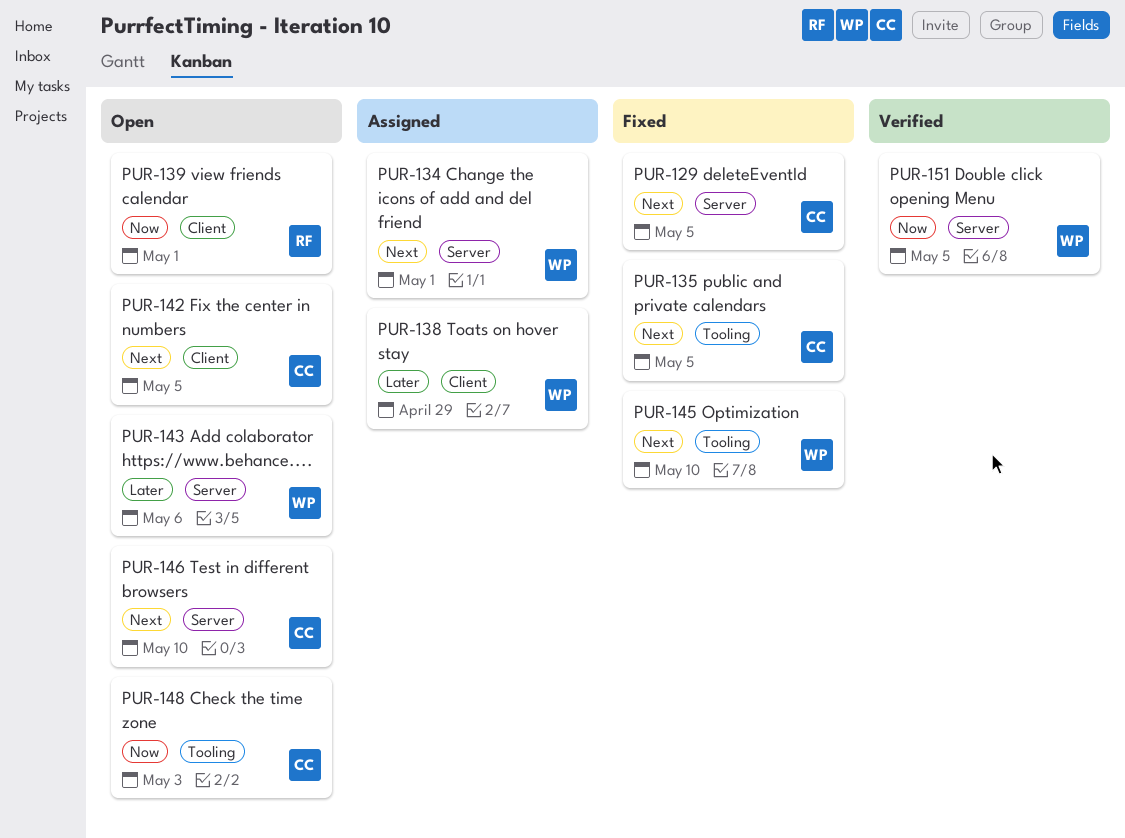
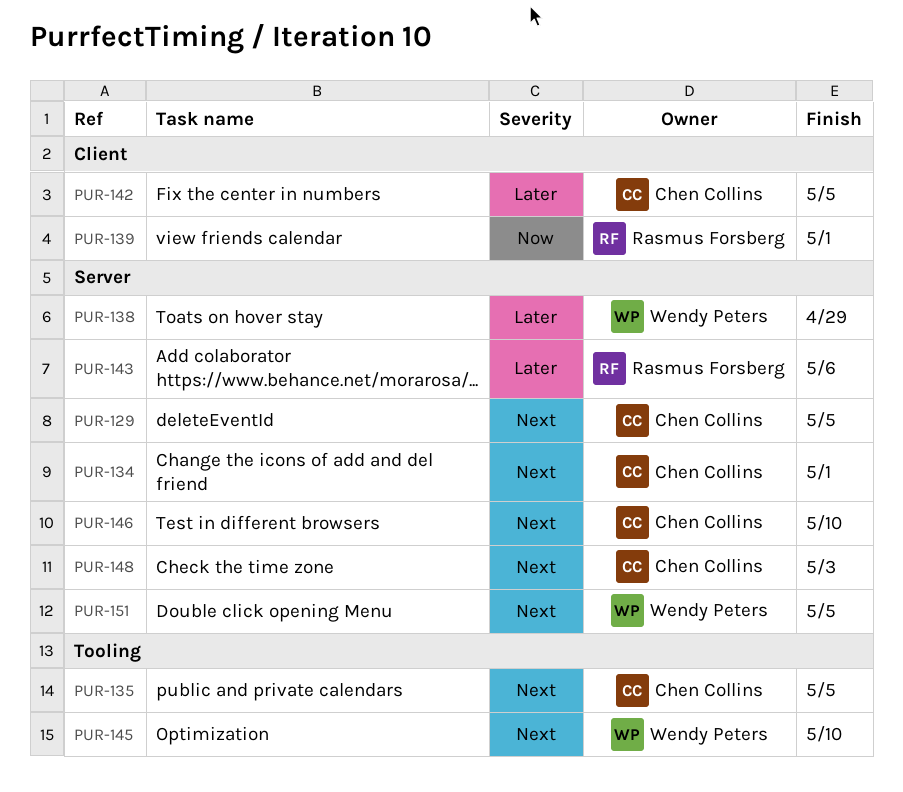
PUR-134, owner: Wendy Peters -> Chen Collins
PUR-138, label: Client -> Server
PUR-142, priority: Next -> Later
PUR-143, owner: Wendy Peters -> Rasmus Forsberg
PUR-148, priority: Now -> Next
PUR-148, label: Tooling -> Server
PUR-151, priority: Now -> Next

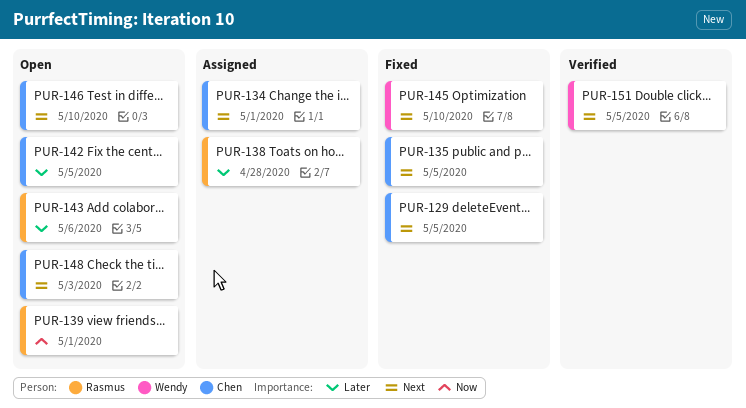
PUR-138, owner: Wendy Peters -> Rasmus Forsberg
PUR-138, due: Apr 29 -> Apr 28

